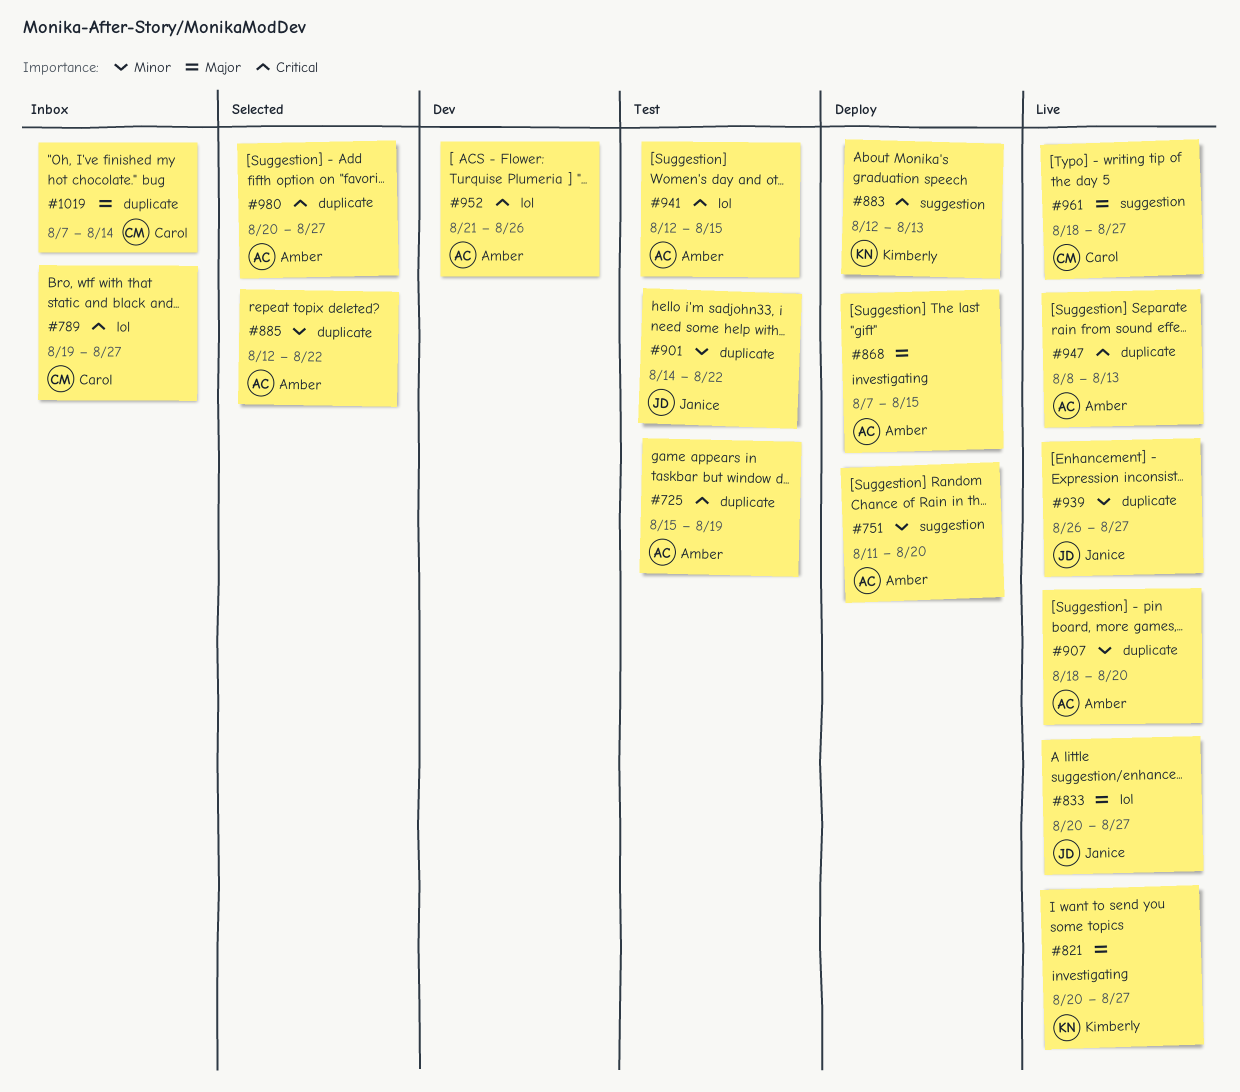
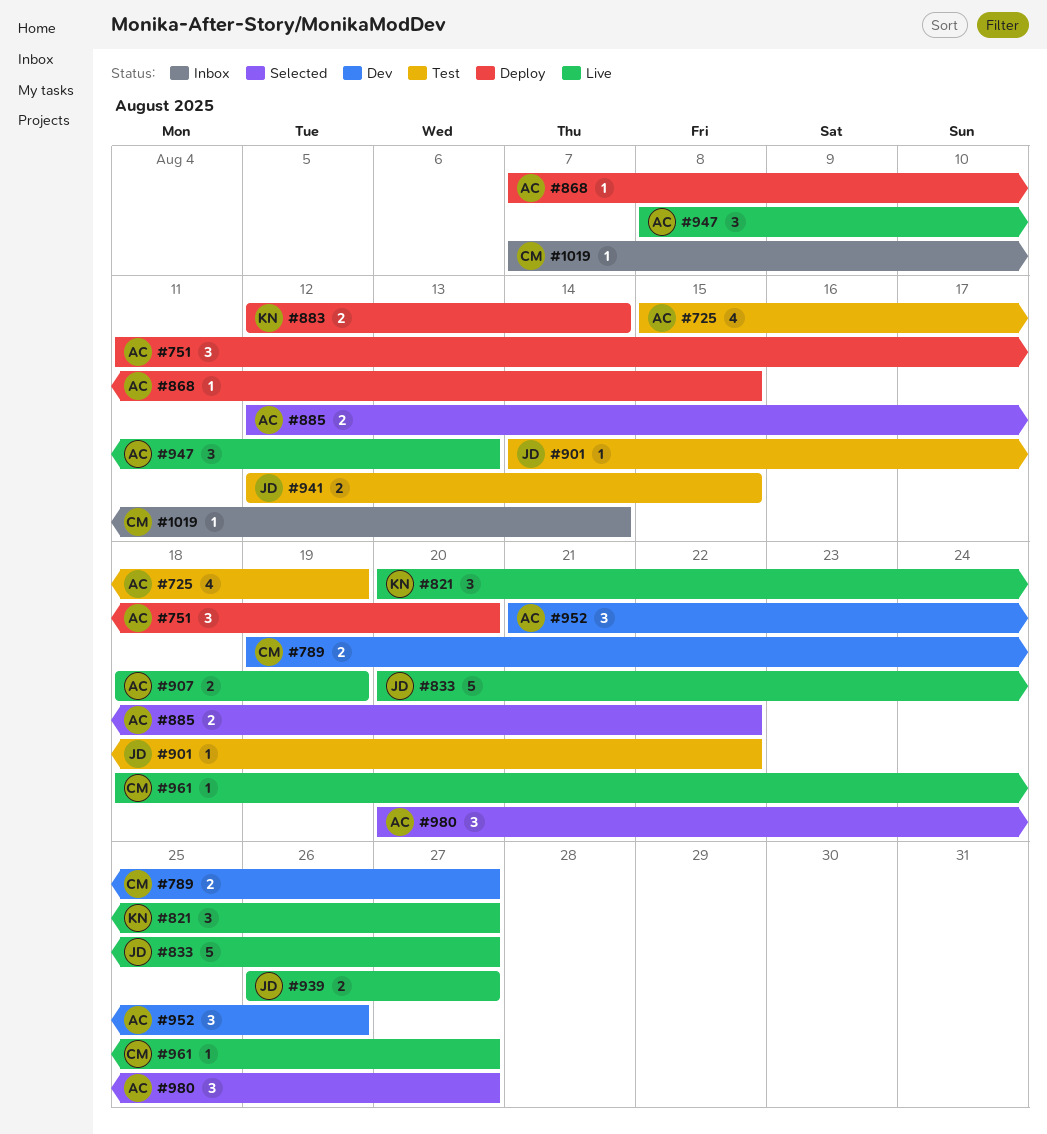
#789, status: Inbox -> Dev
#883, due: Aug 13 -> Aug 14
#907, due: Aug 20 -> Aug 19
#941, owner: Amber -> Janice

